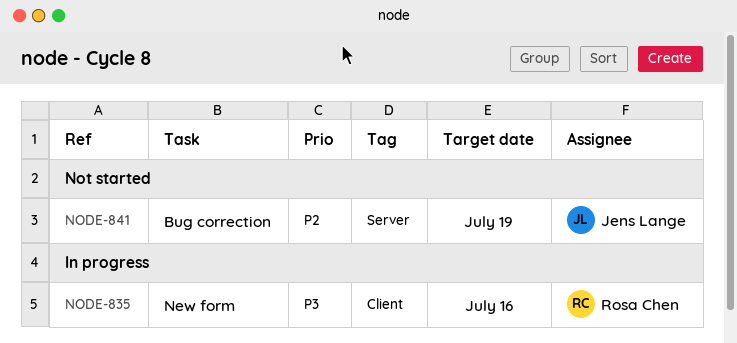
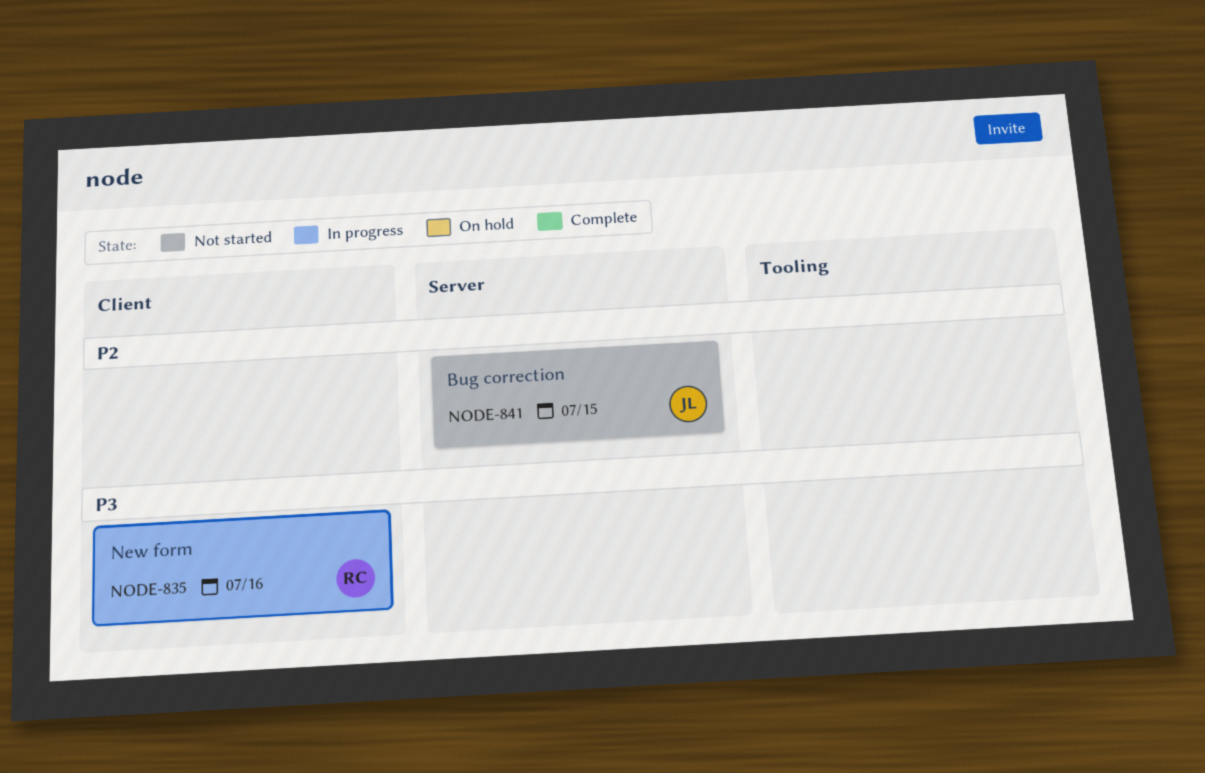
NODE-841, due: Jul 19 -> Jul 15

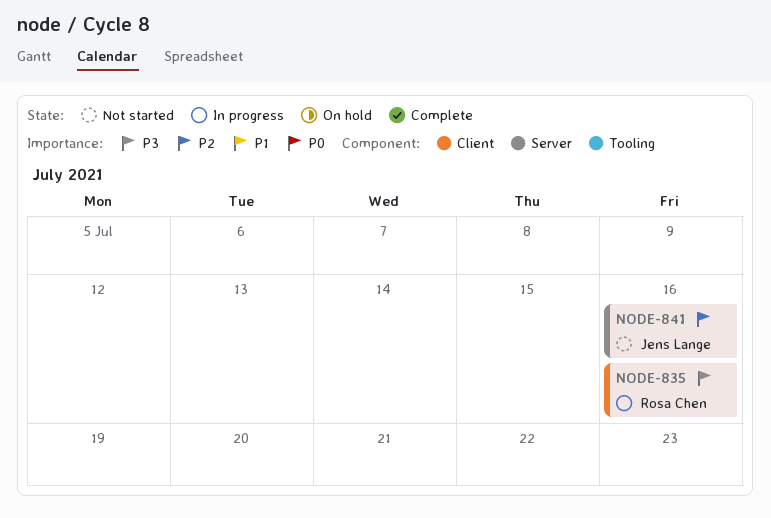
NODE-841, due: Jul 15 -> Jul 16

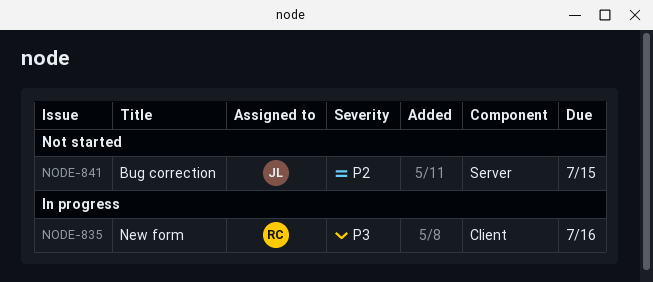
NODE-841, due: Jul 16 -> Jul 15

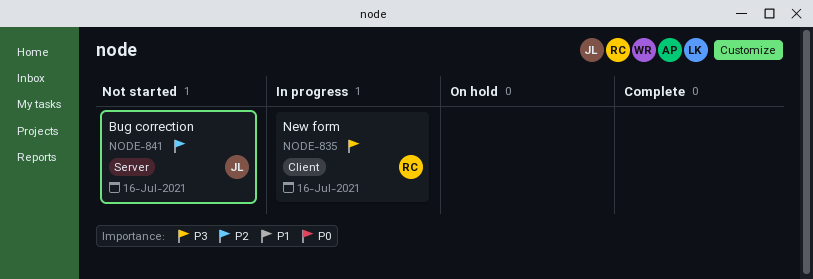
NODE-841, due: Jul 15 -> Jul 16

